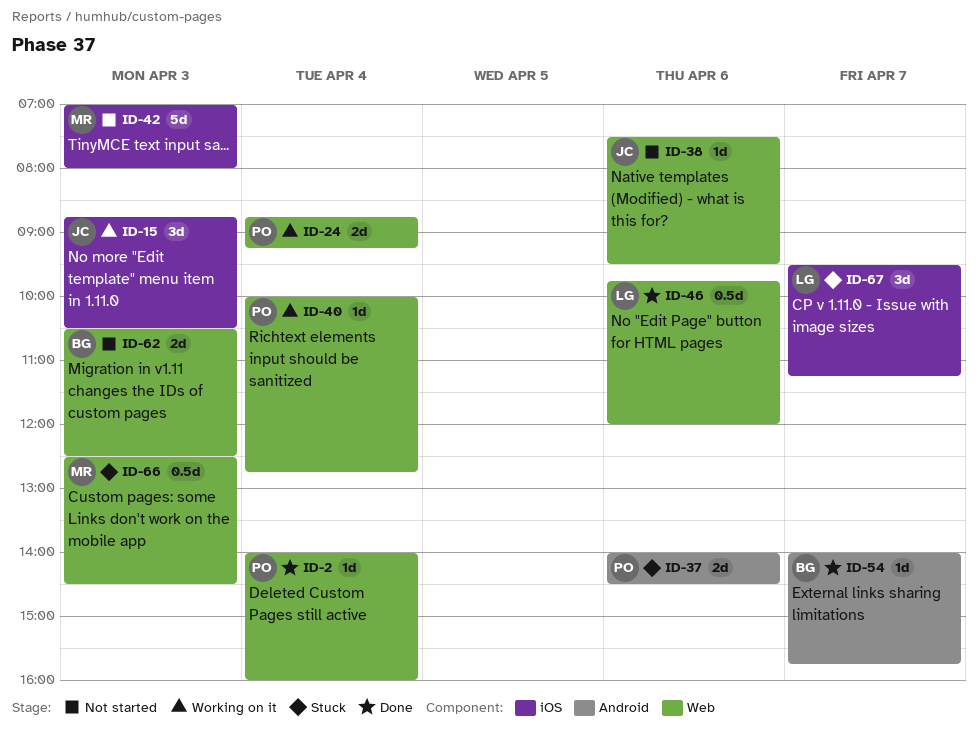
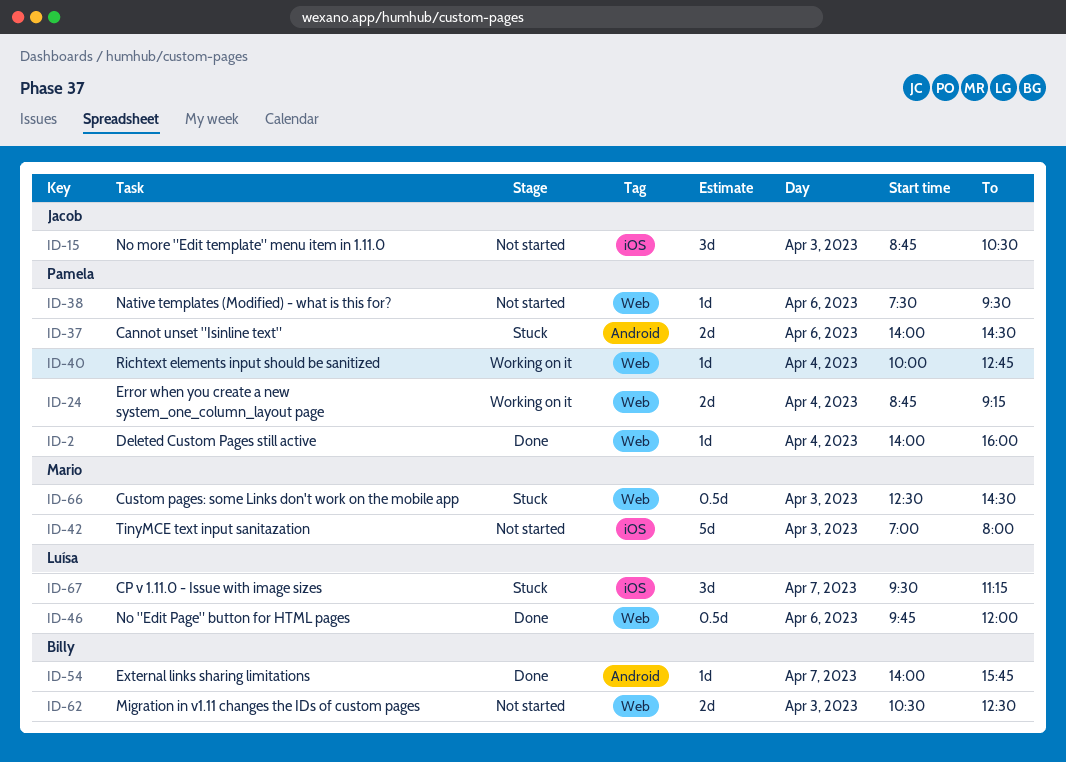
ID-15, status: Working on it -> Not started
ID-38, owner: Jacob -> Pamela

